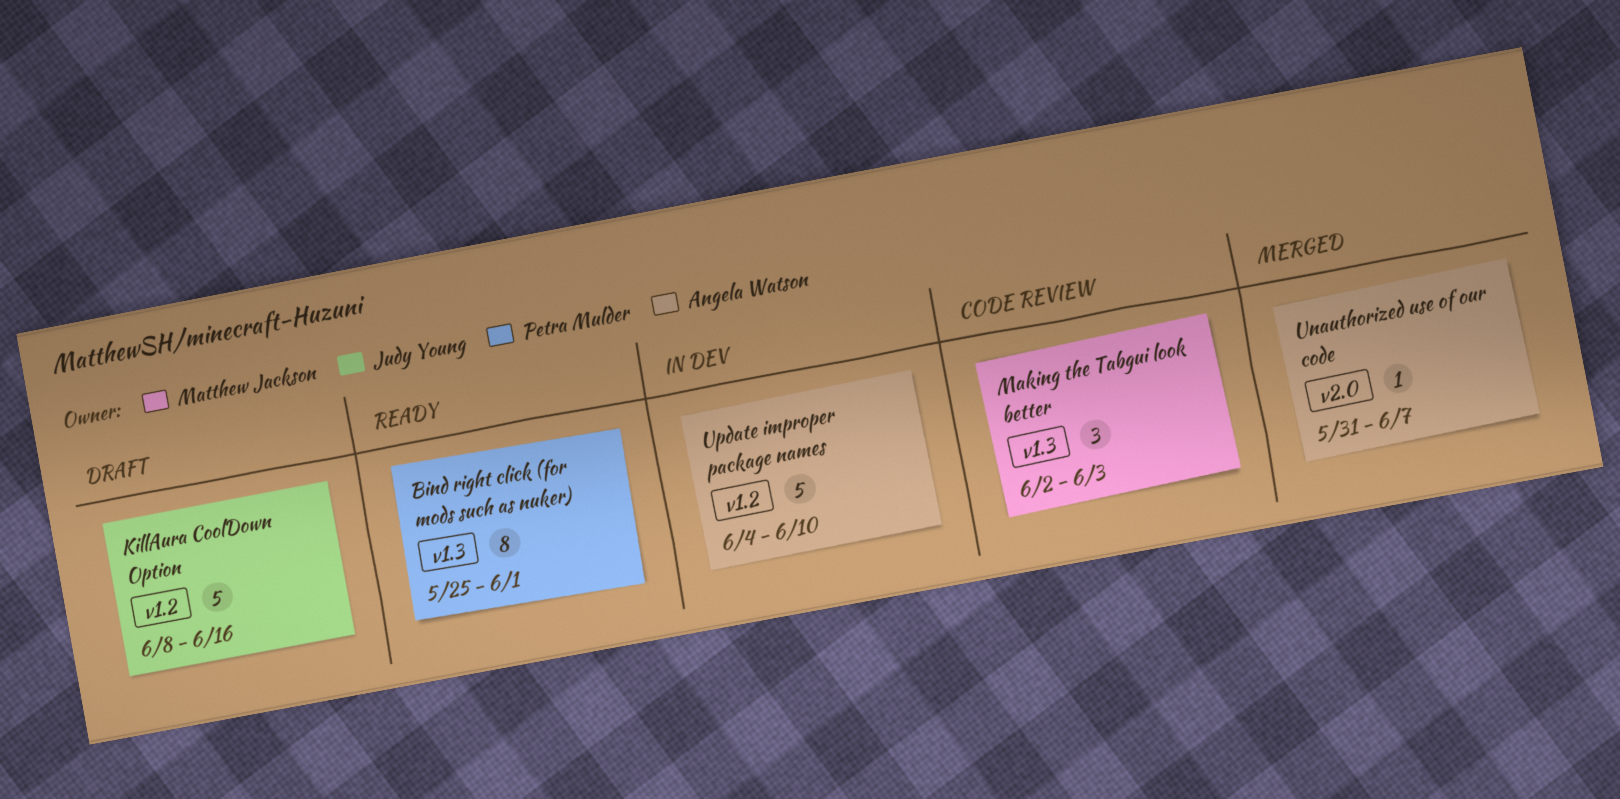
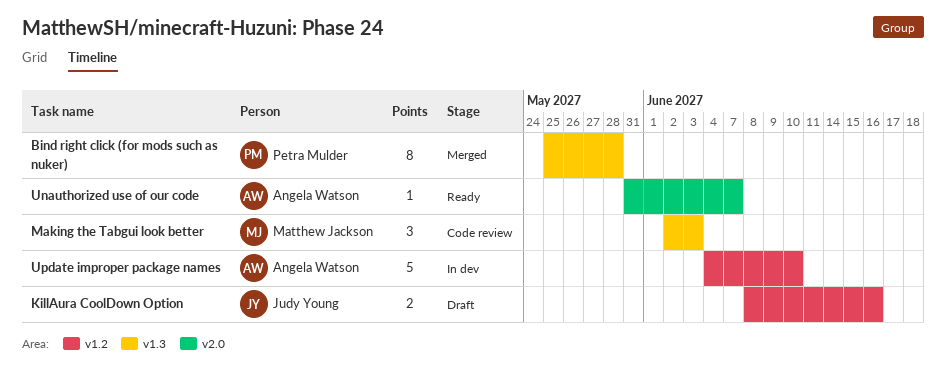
Bind right click (for mods such as nuker), status: Ready -> Merged
Bind right click (for mods such as nuker), due: Jun 1 -> May 28
KillAura CoolDown Option, estimate: 5 -> 2
Unauthorized use of our code, status: Merged -> Ready

